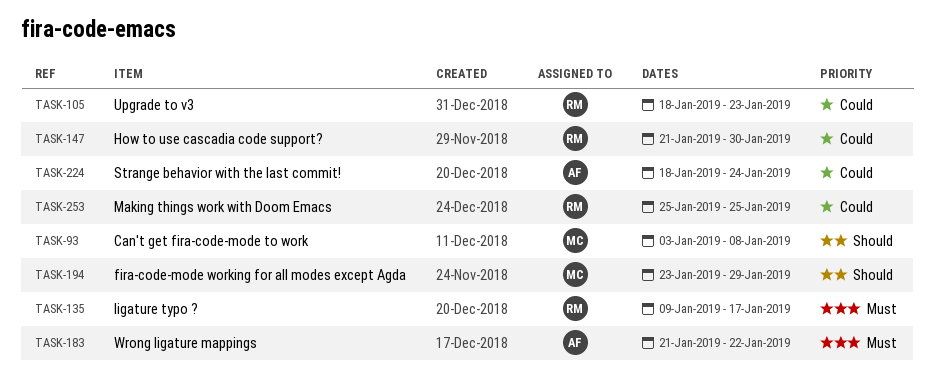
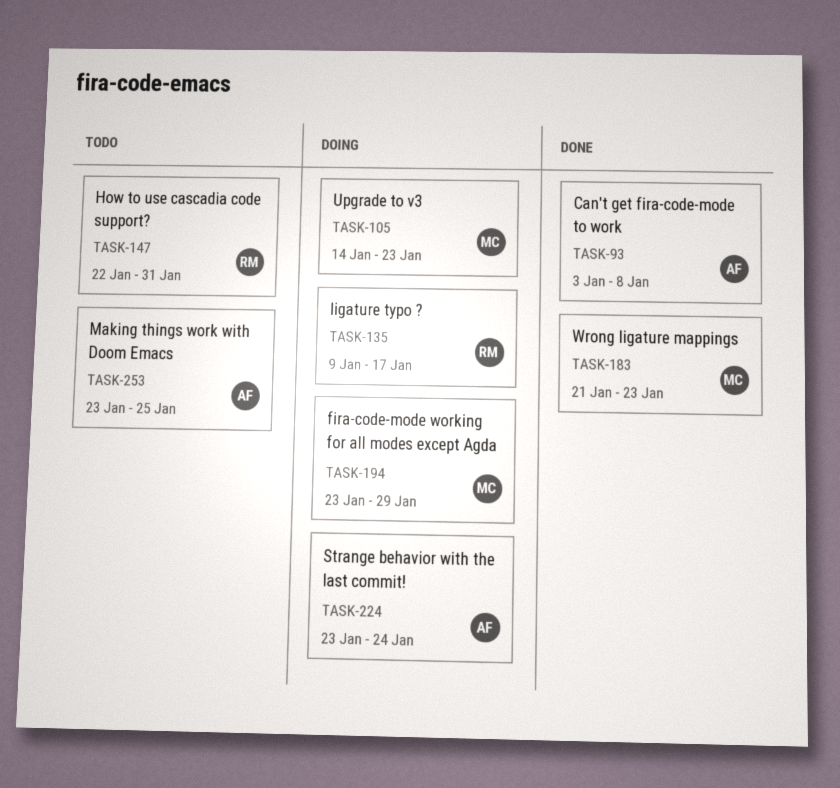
TASK-93, owner: MC -> AF
TASK-105, owner: RM -> MC
TASK-105, start: Jan 18 -> Jan 14
TASK-147, start: Jan 21 -> Jan 22
TASK-147, due: Jan 30 -> Jan 31
TASK-183, owner: AF -> MC
TASK-183, due: Jan 22 -> Jan 23
TASK-224, start: Jan 18 -> Jan 23
TASK-253, owner: RM -> AF
TASK-253, start: Jan 25 -> Jan 23

